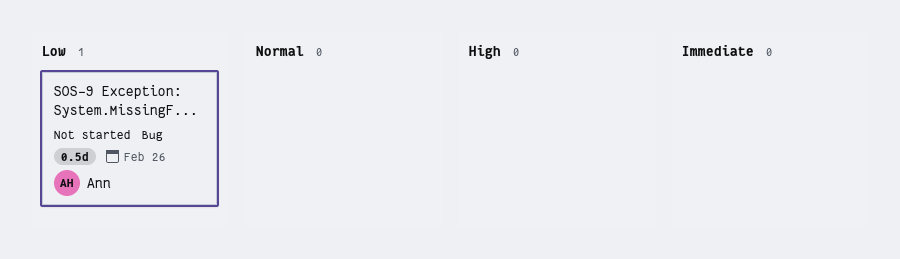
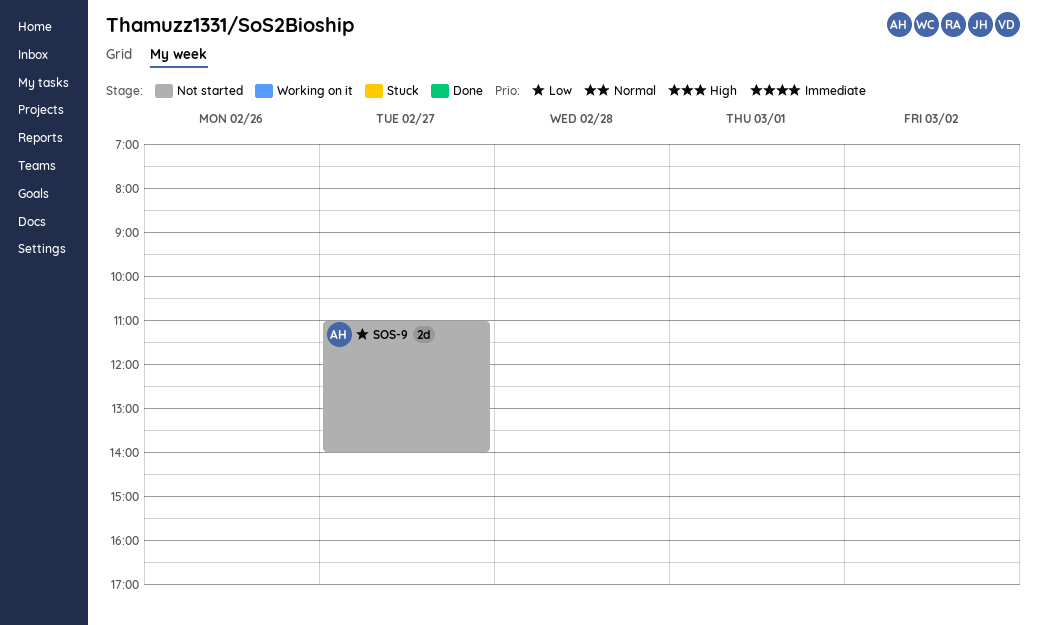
SOS-9, estimate: 0.5d -> 2d
SOS-9, day: Feb 26 -> Feb 27

